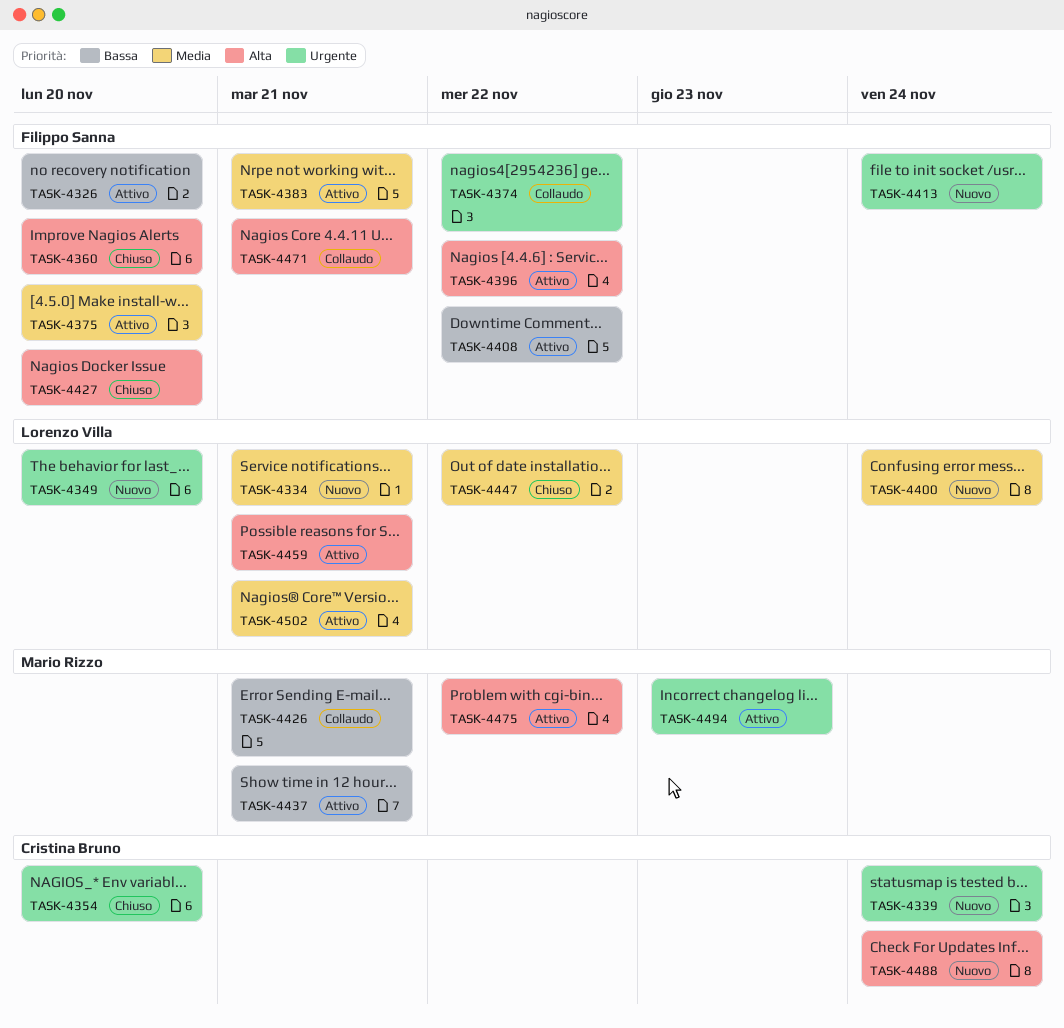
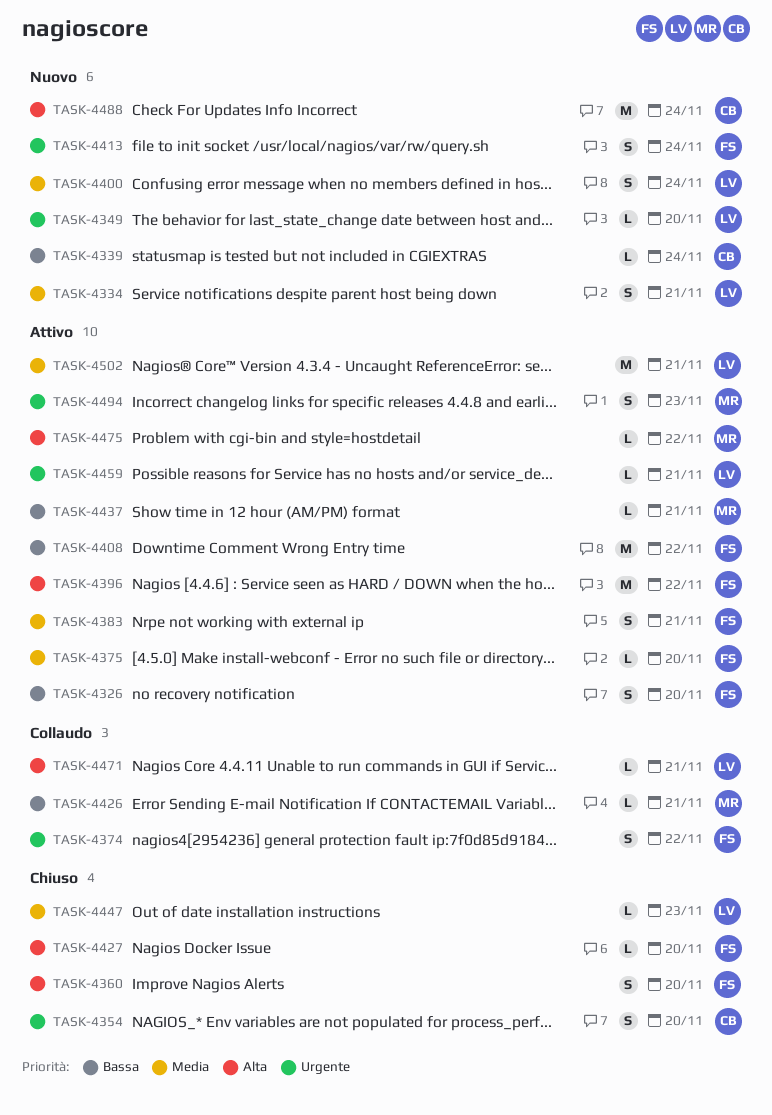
TASK-4339, priority: Urgente -> Bassa
TASK-4447, due: Nov 22 -> Nov 23
TASK-4459, priority: Alta -> Urgente
TASK-4471, owner: Filippo Sanna -> Lorenzo Villa

